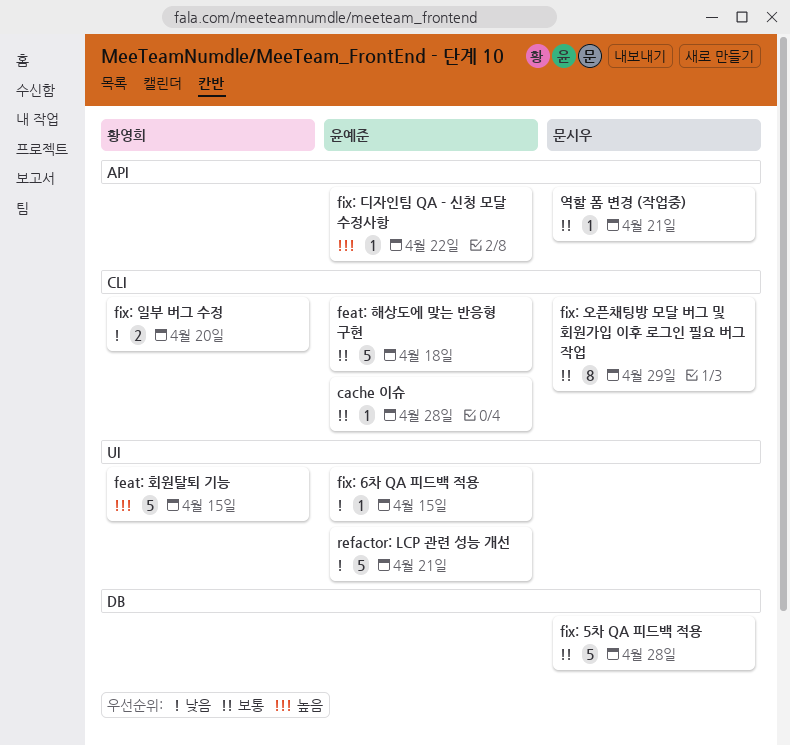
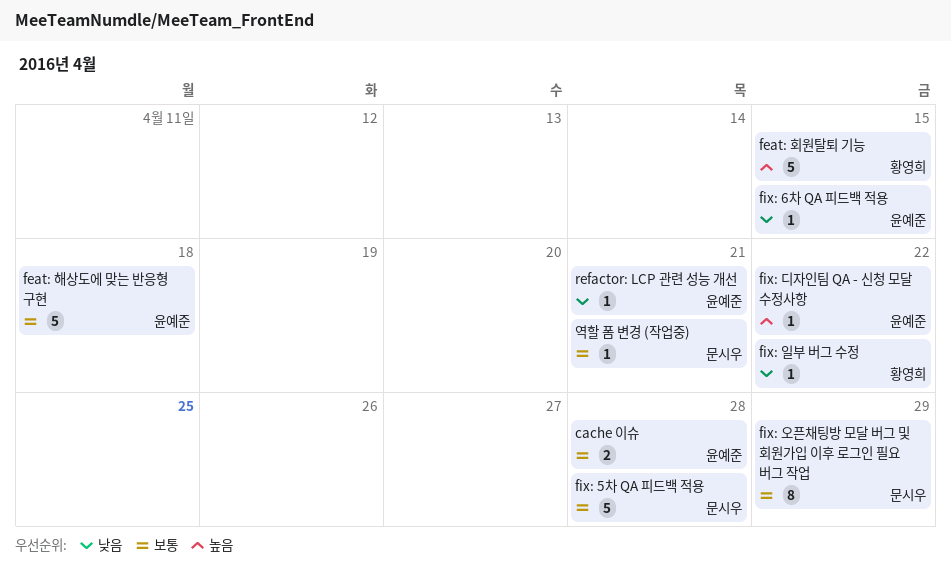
cache 이슈, estimate: 1 -> 2
fix: 일부 버그 수정, estimate: 2 -> 1
fix: 일부 버그 수정, due: Apr 20 -> Apr 22
refactor: LCP 관련 성능 개선, estimate: 5 -> 1

